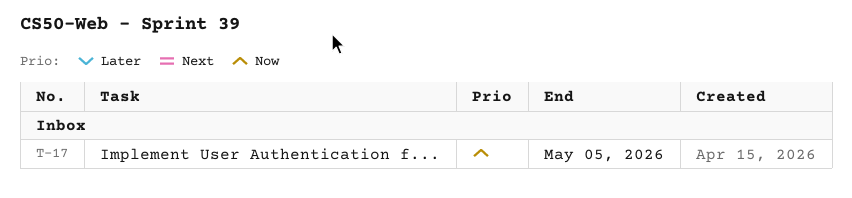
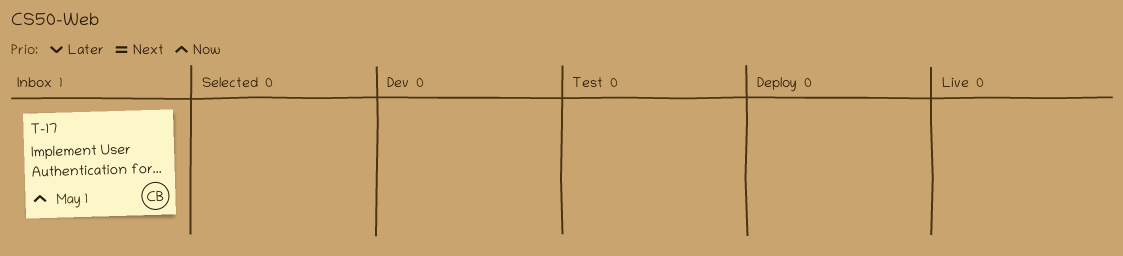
T-17, due: May 5 -> May 1

